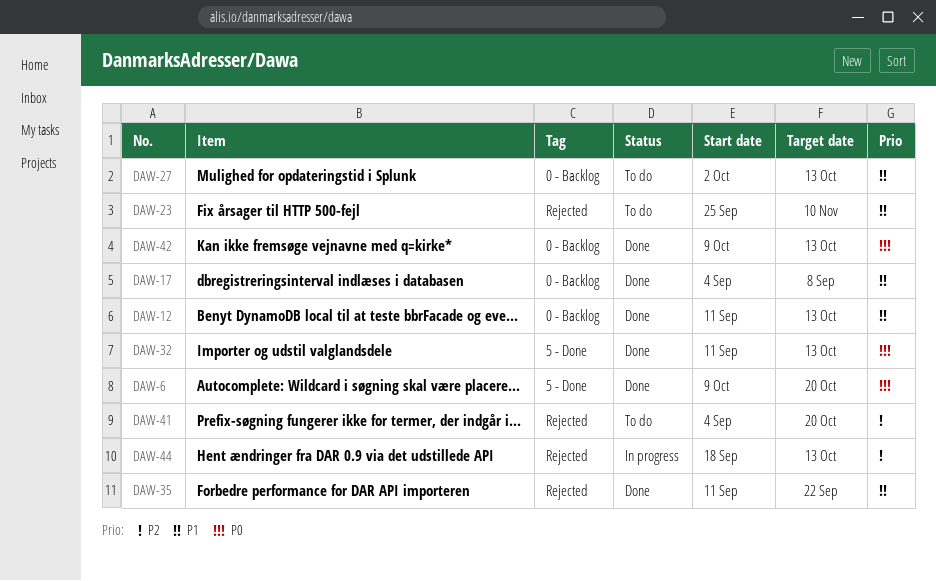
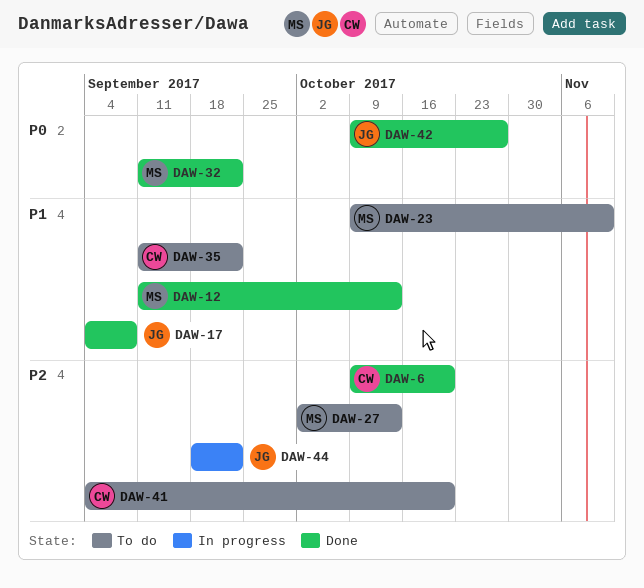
DAW-6, priority: P0 -> P2
DAW-23, start: Sep 25 -> Oct 9
DAW-27, priority: P1 -> P2
DAW-32, due: Oct 13 -> Sep 22
DAW-35, status: Done -> To do
DAW-42, due: Oct 13 -> Oct 27
DAW-44, due: Oct 13 -> Sep 22

